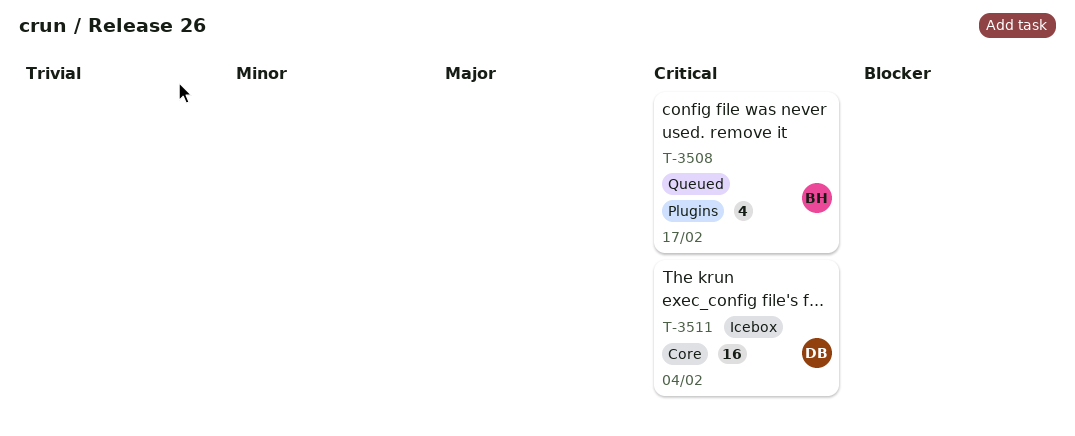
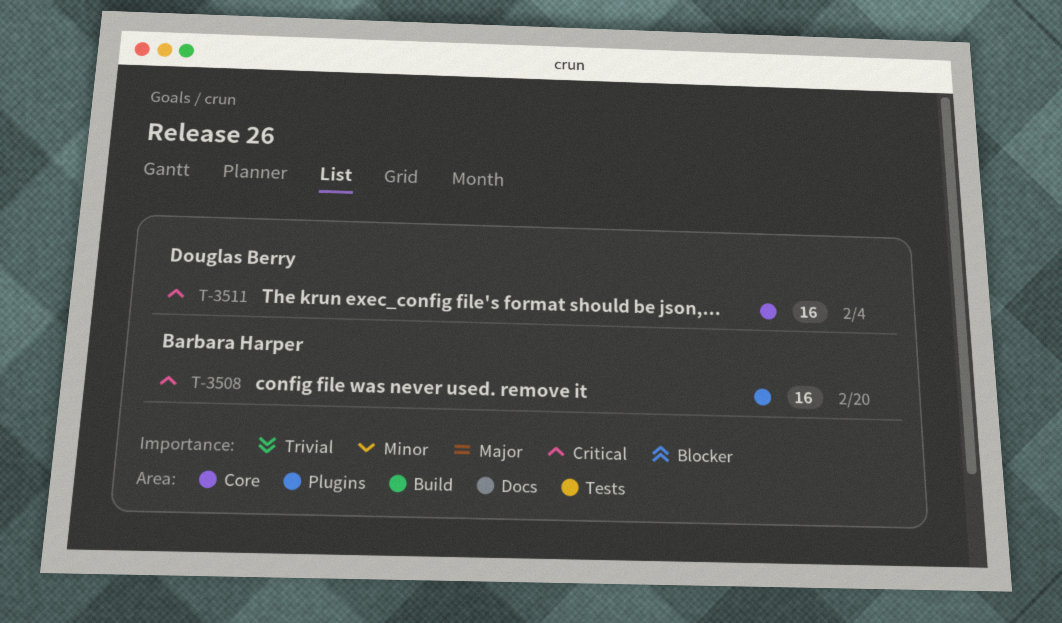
T-3508, estimate: 4 -> 16
T-3508, due: Feb 17 -> Feb 20

